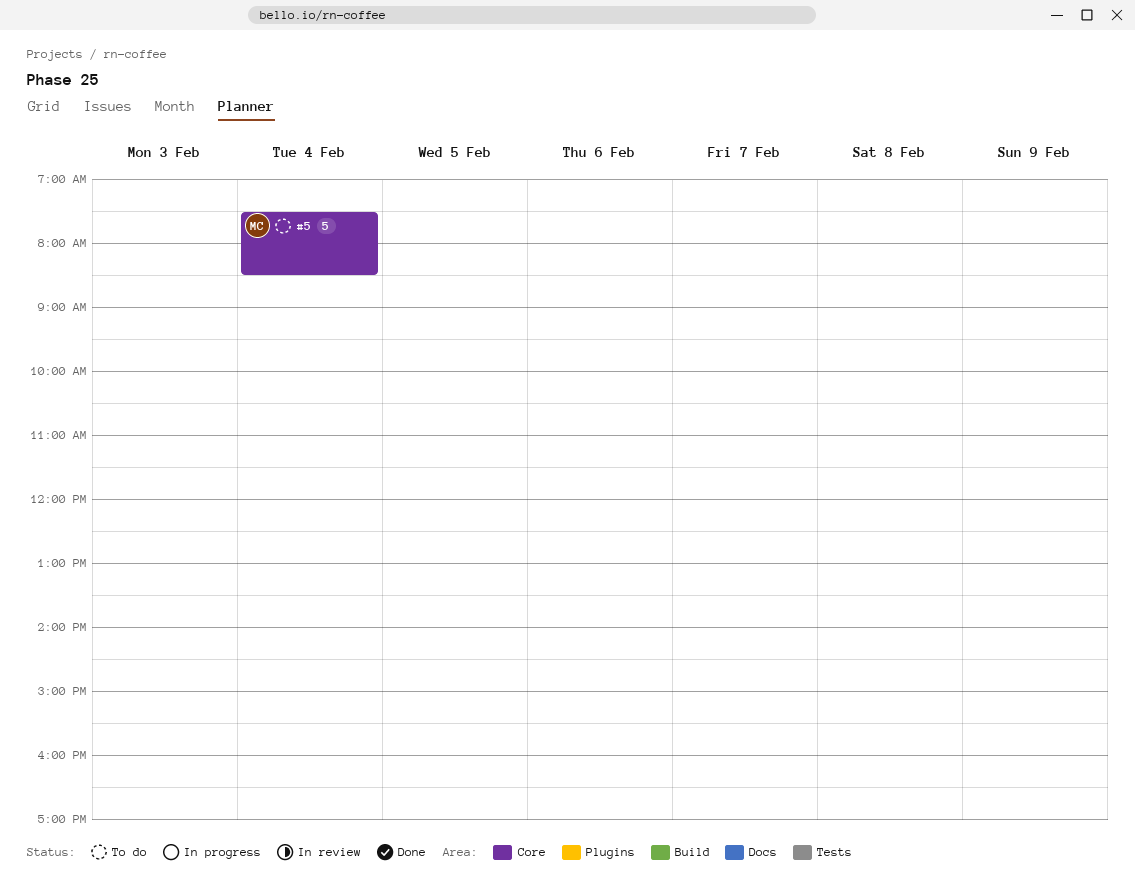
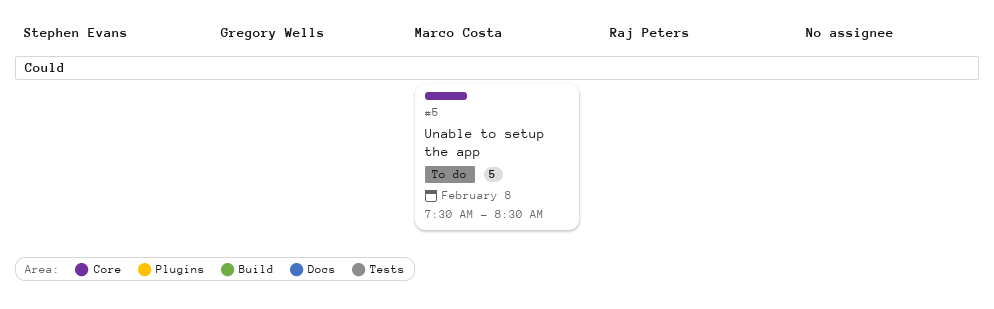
#5, day: Feb 4 -> Feb 8

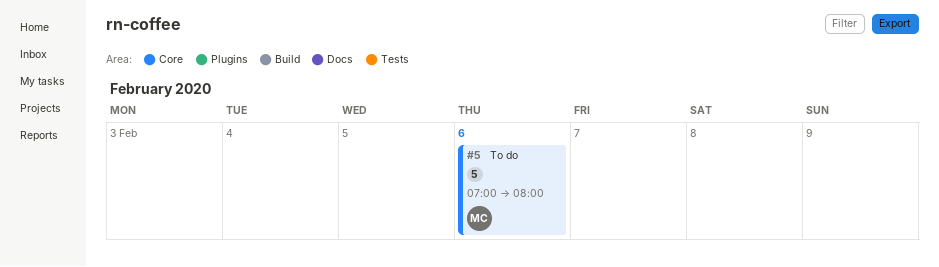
#5, day: Feb 8 -> Feb 6
#5, begins: 07:30 -> 07:00
#5, ends: 08:30 -> 08:00

